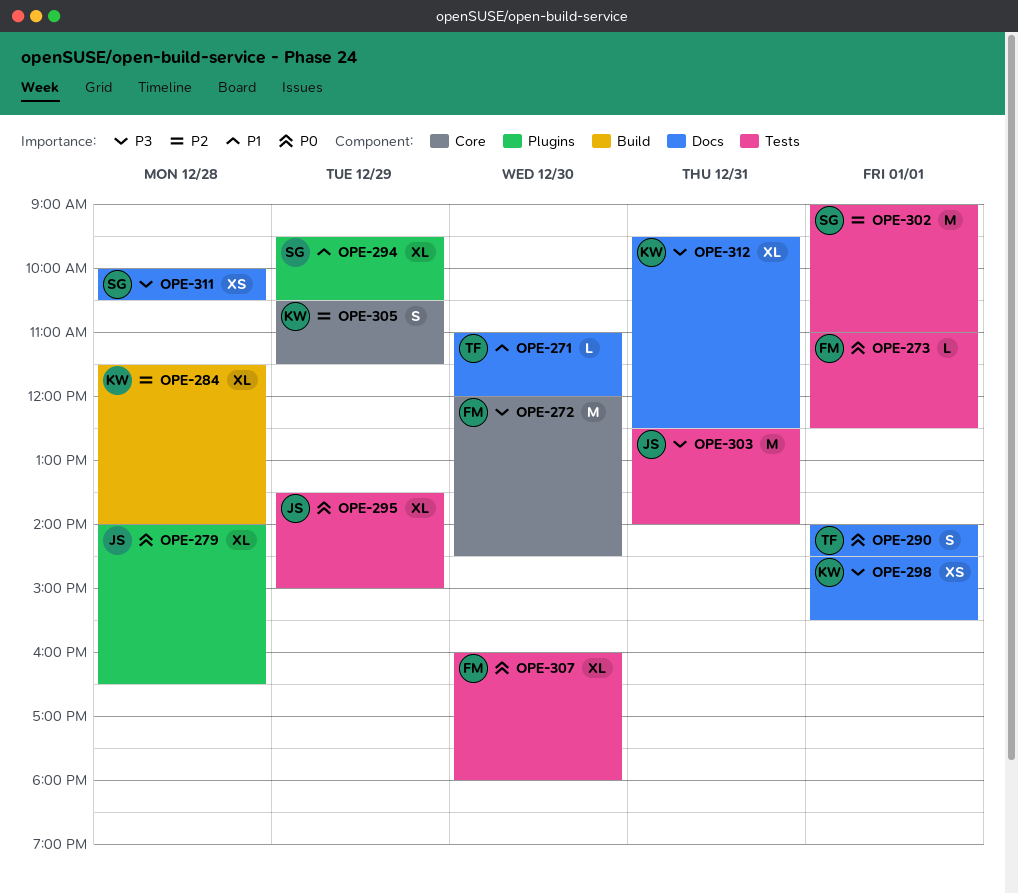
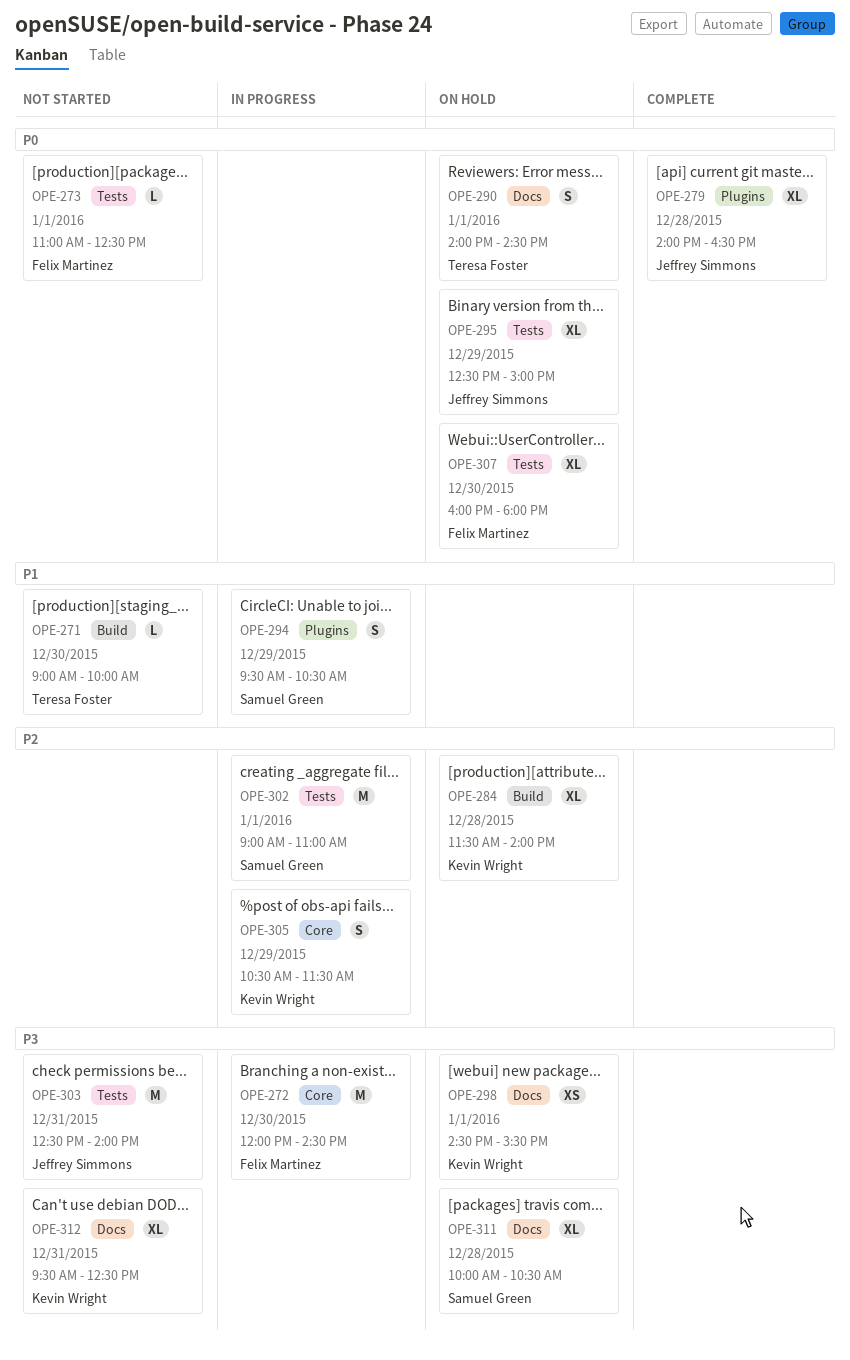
OPE-271, label: Docs -> Build
OPE-271, begins: 11:00 -> 09:00
OPE-271, ends: 12:00 -> 10:00
OPE-294, estimate: XL -> S
OPE-295, begins: 13:30 -> 12:30
OPE-311, estimate: XS -> XL

